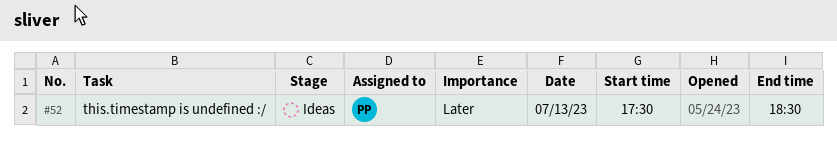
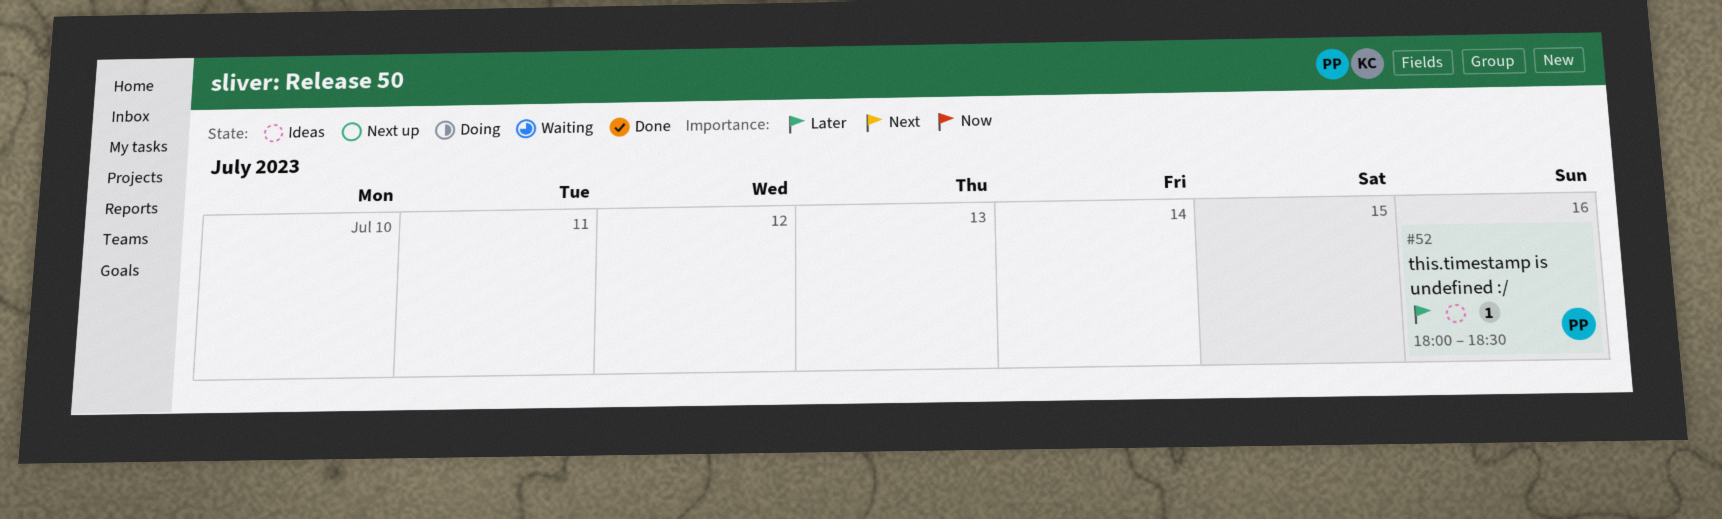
#52, day: Jul 13 -> Jul 16
#52, begins: 17:30 -> 18:00

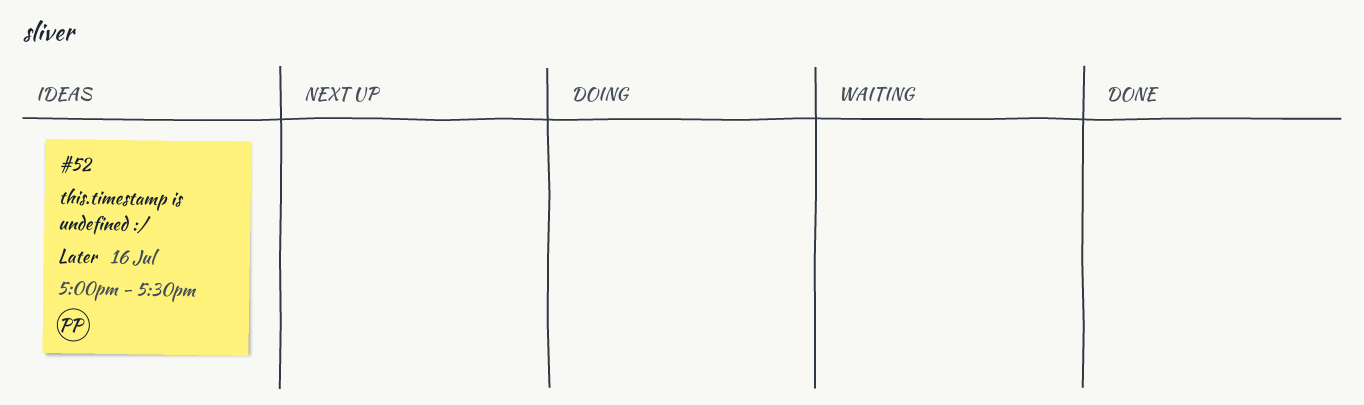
#52, begins: 18:00 -> 17:00
#52, ends: 18:30 -> 17:30

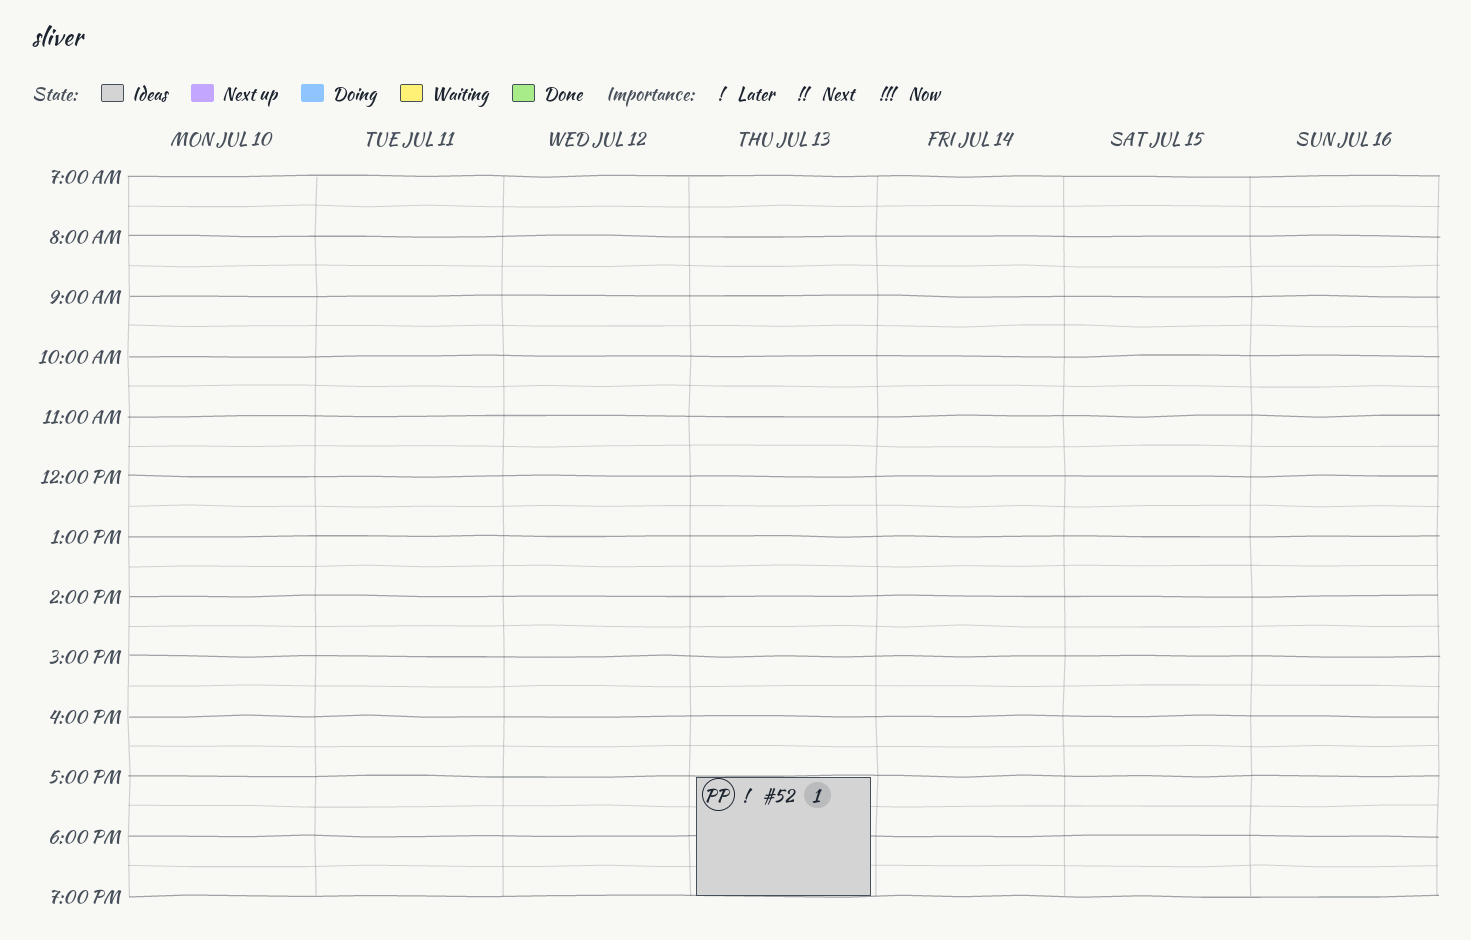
#52, day: Jul 16 -> Jul 13
#52, ends: 17:30 -> 19:00

